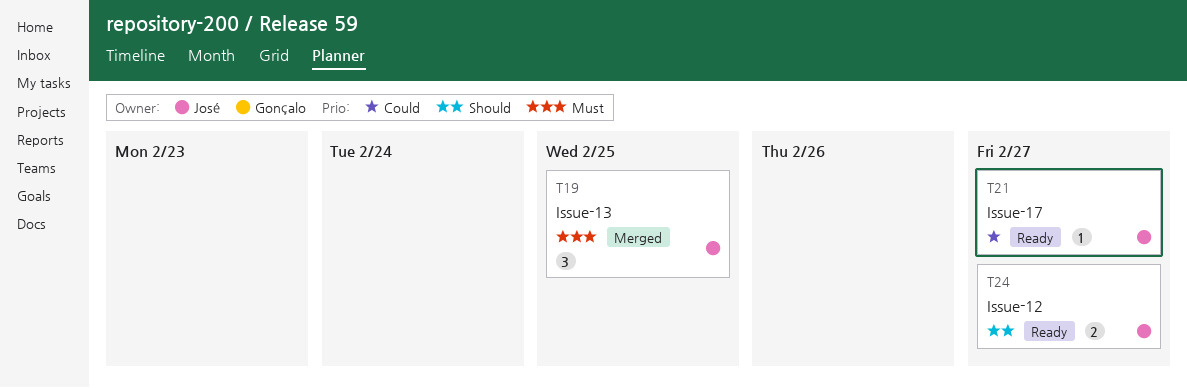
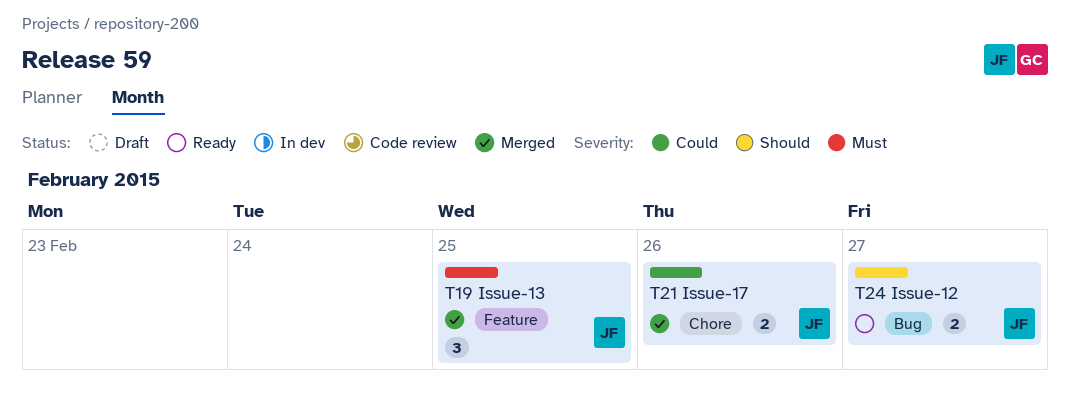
T21, status: Ready -> Merged
T21, estimate: 1 -> 2
T21, due: Feb 27 -> Feb 26

